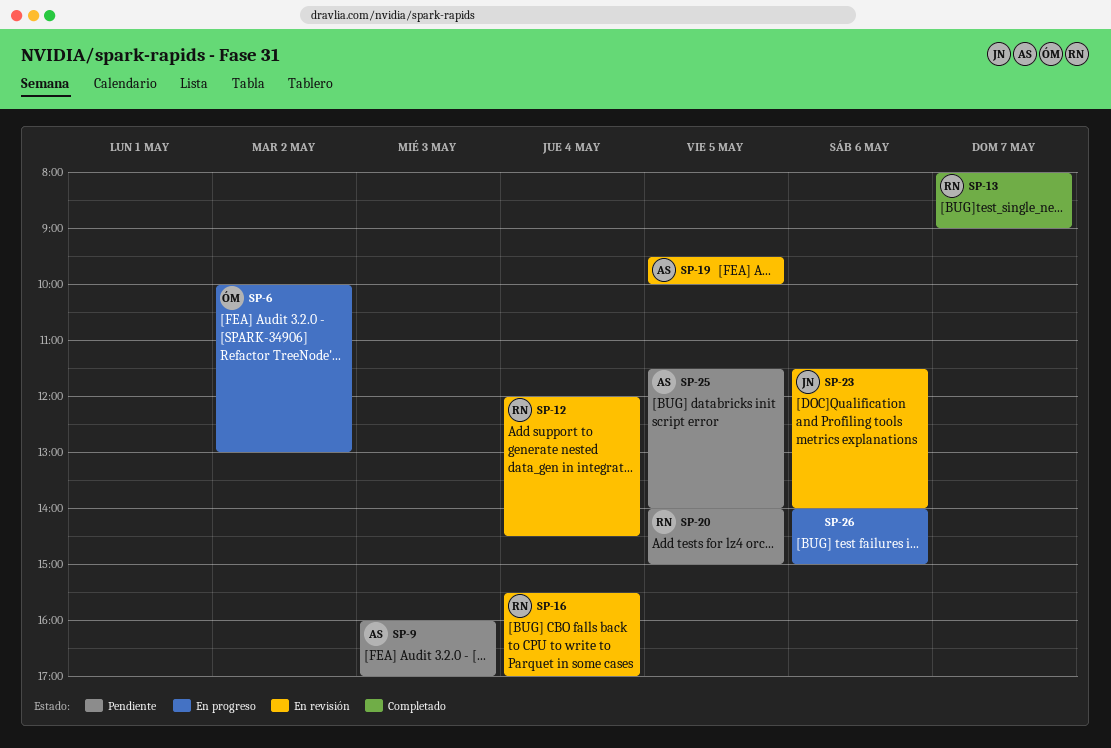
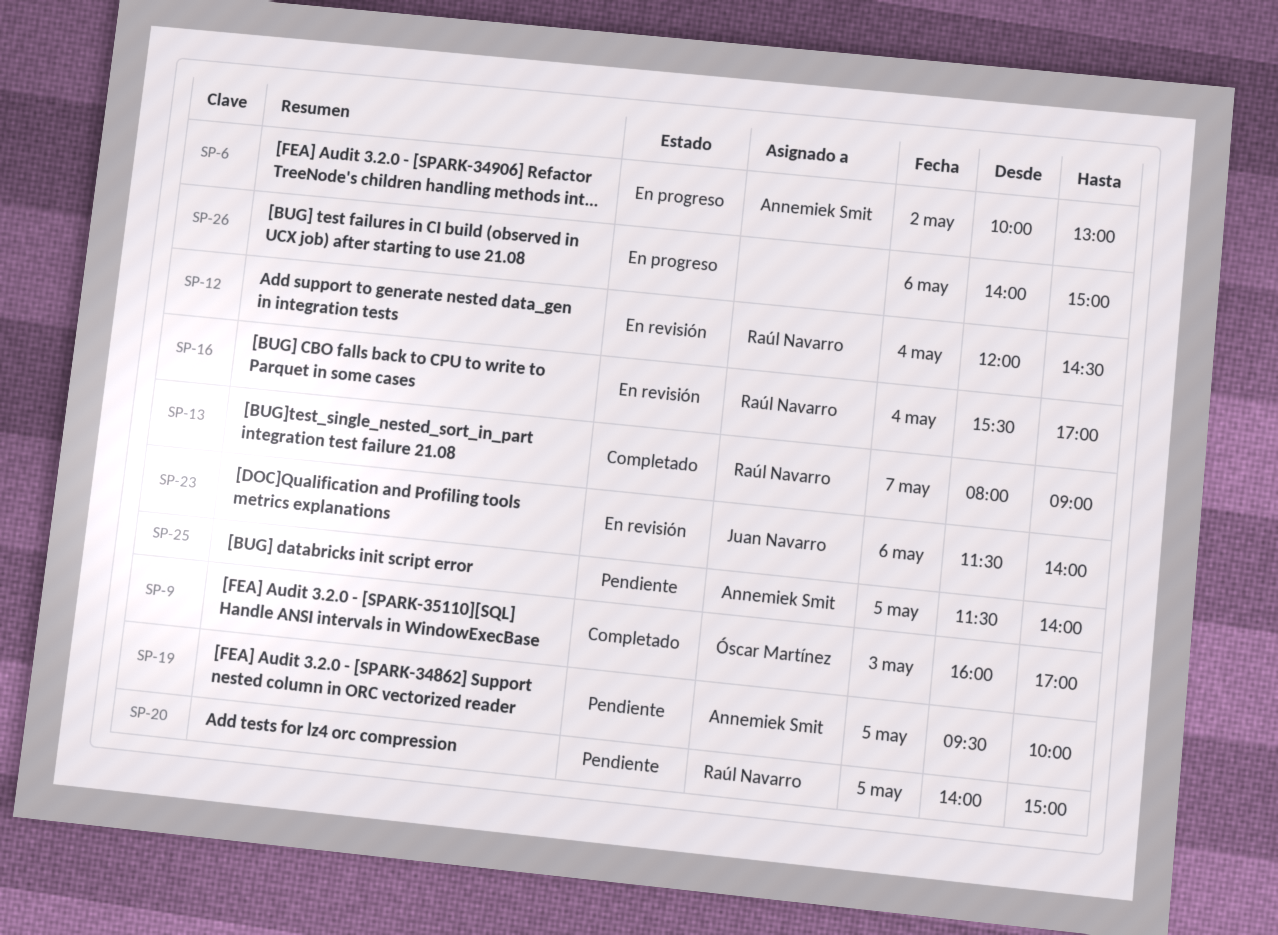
SP-6, owner: Óscar Martínez -> Annemiek Smit
SP-9, status: Pendiente -> Completado
SP-9, owner: Annemiek Smit -> Óscar Martínez
SP-19, status: En revisión -> Pendiente

